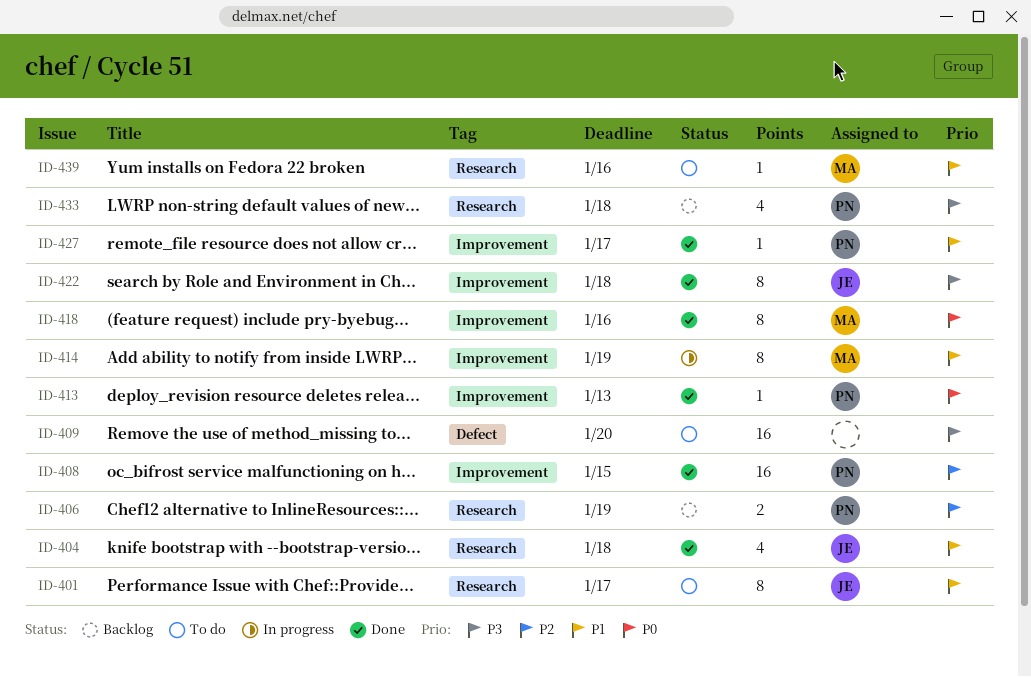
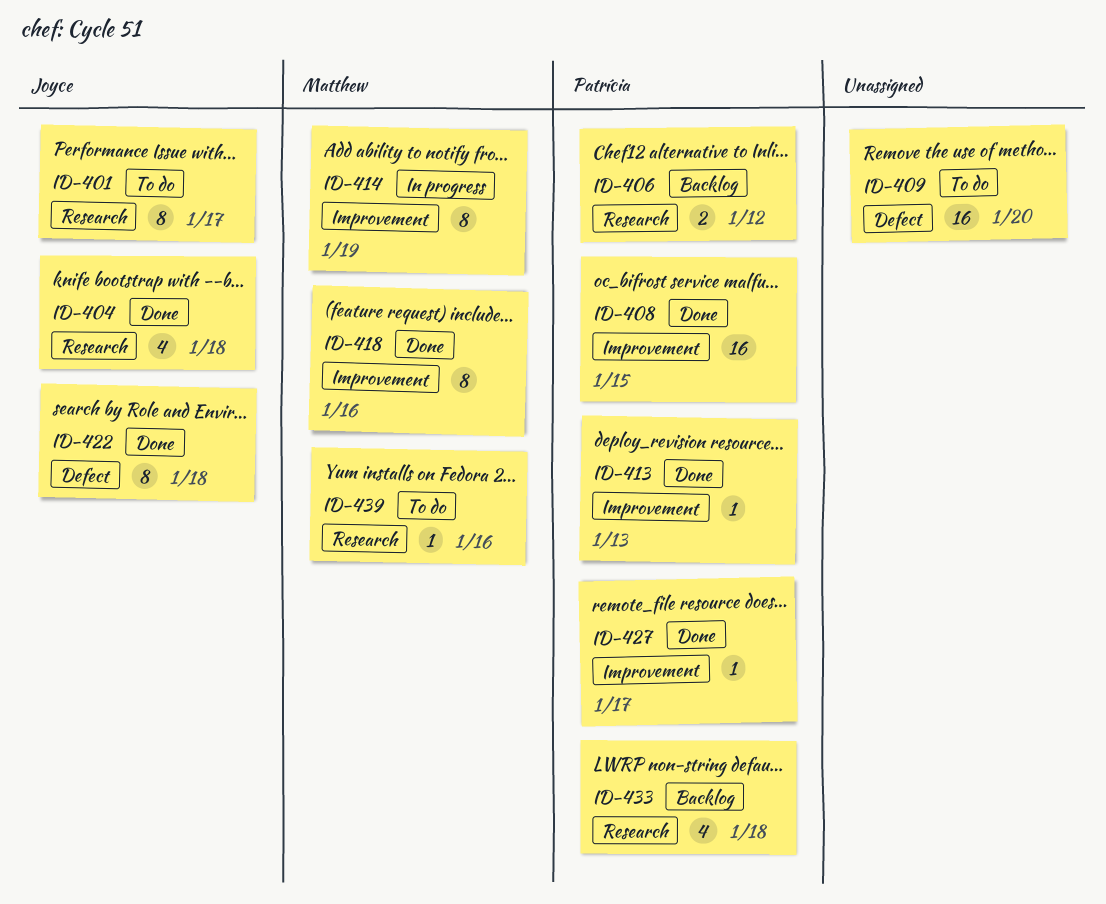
ID-406, due: Jan 19 -> Jan 12
ID-422, label: Improvement -> Defect

